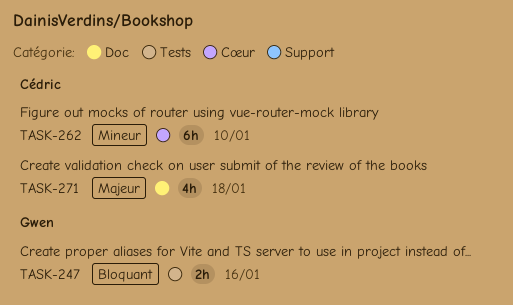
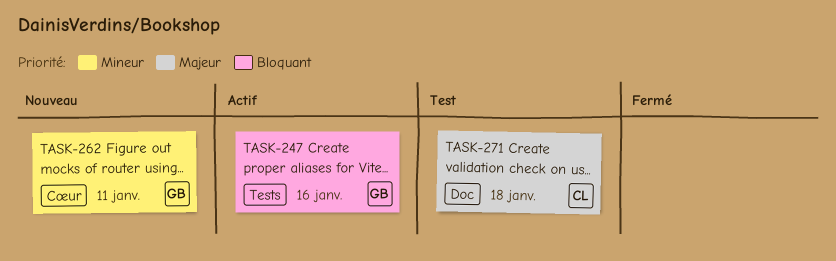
TASK-262, owner: Cédric -> Gwen
TASK-262, due: Jan 10 -> Jan 11

